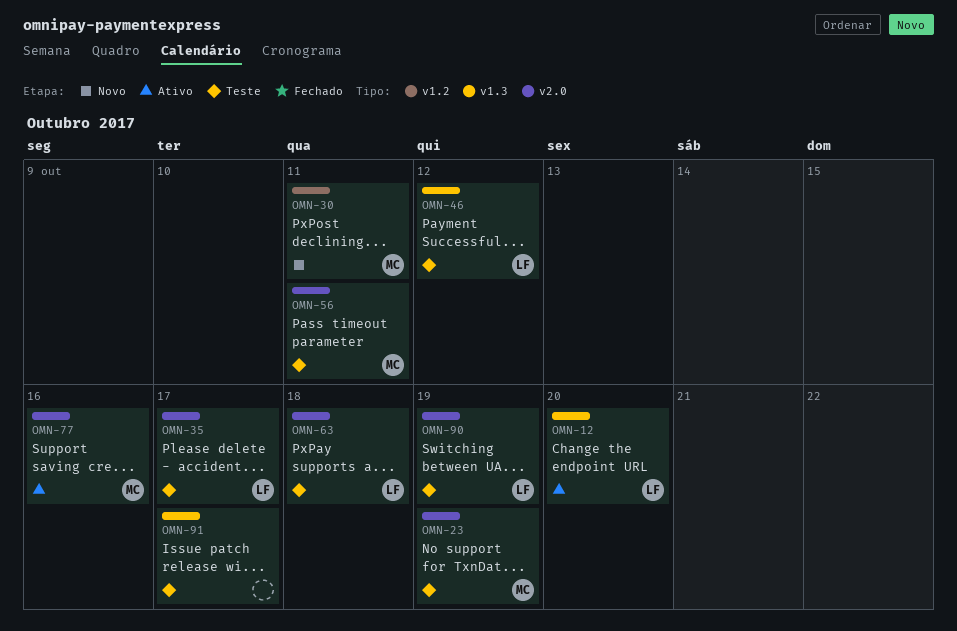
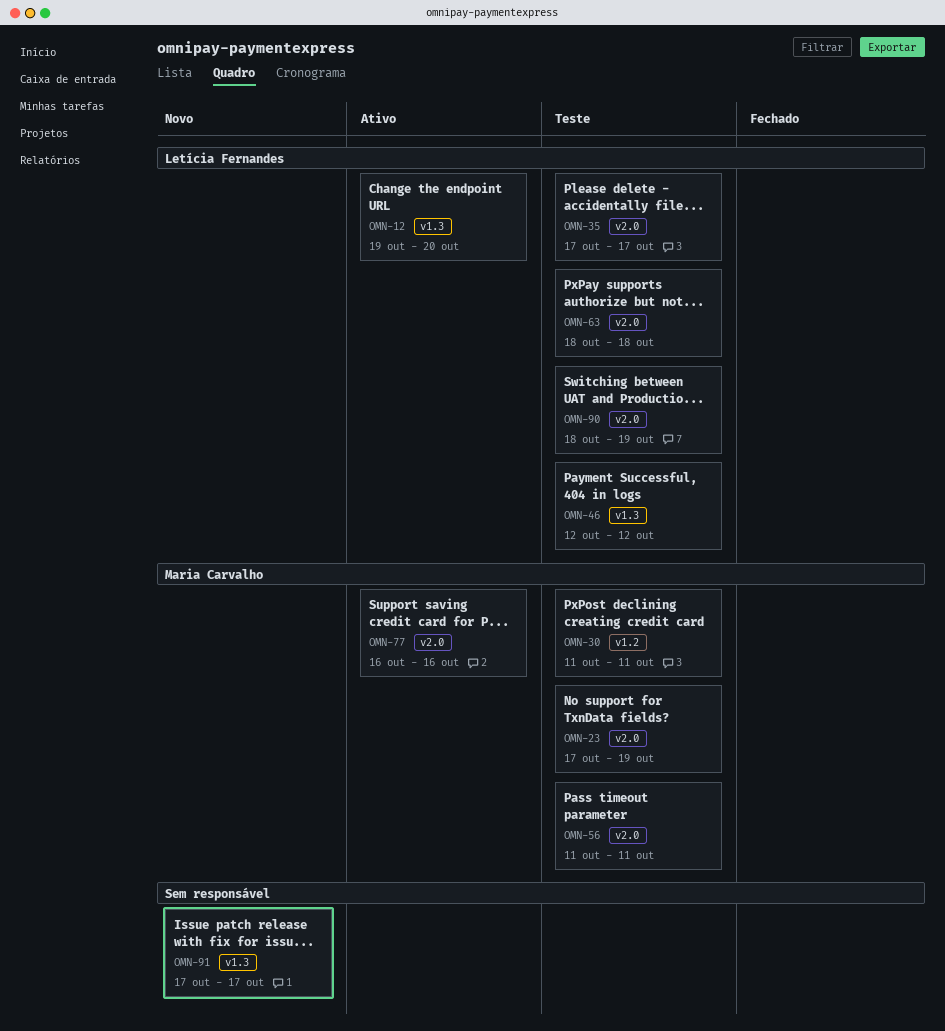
OMN-30, status: Novo -> Teste
OMN-91, status: Teste -> Novo

